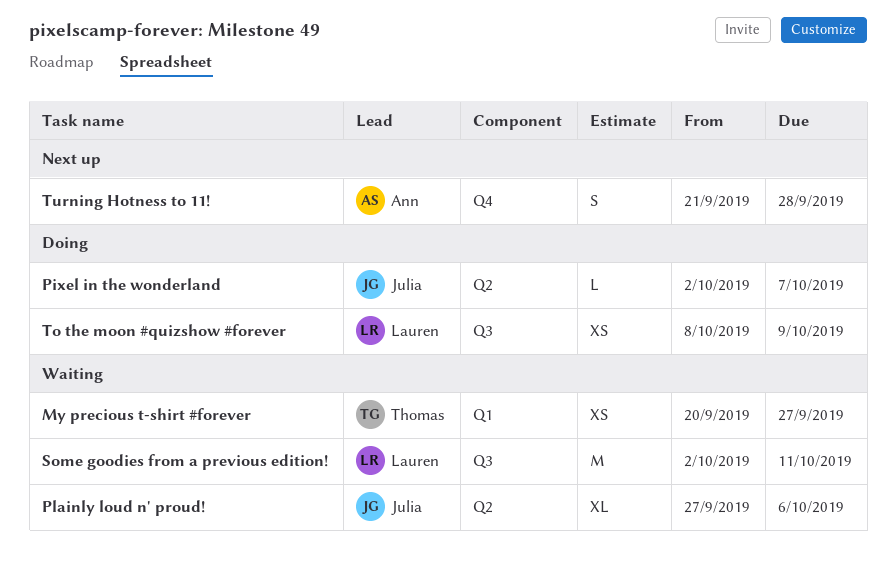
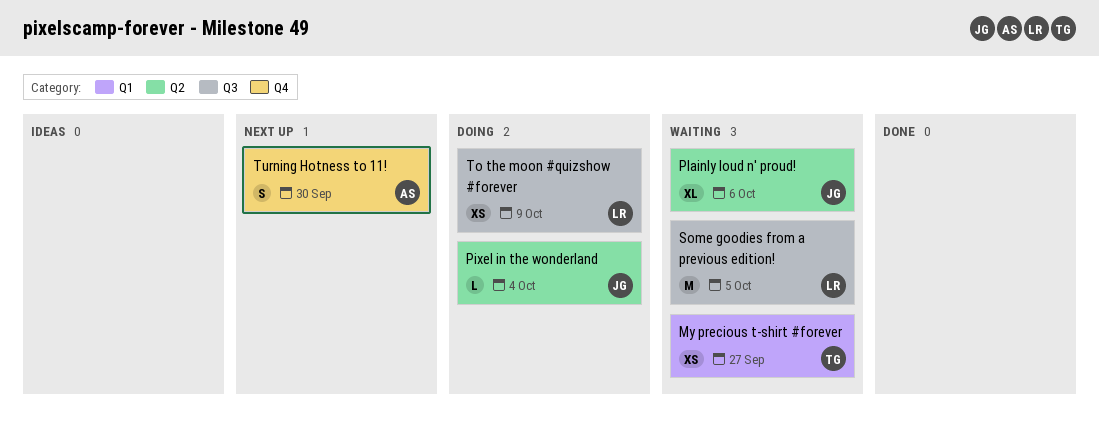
Pixel in the wonderland, due: Oct 7 -> Oct 4
Some goodies from a previous edition!, due: Oct 11 -> Oct 5
Turning Hotness to 11!, due: Sep 28 -> Sep 30

